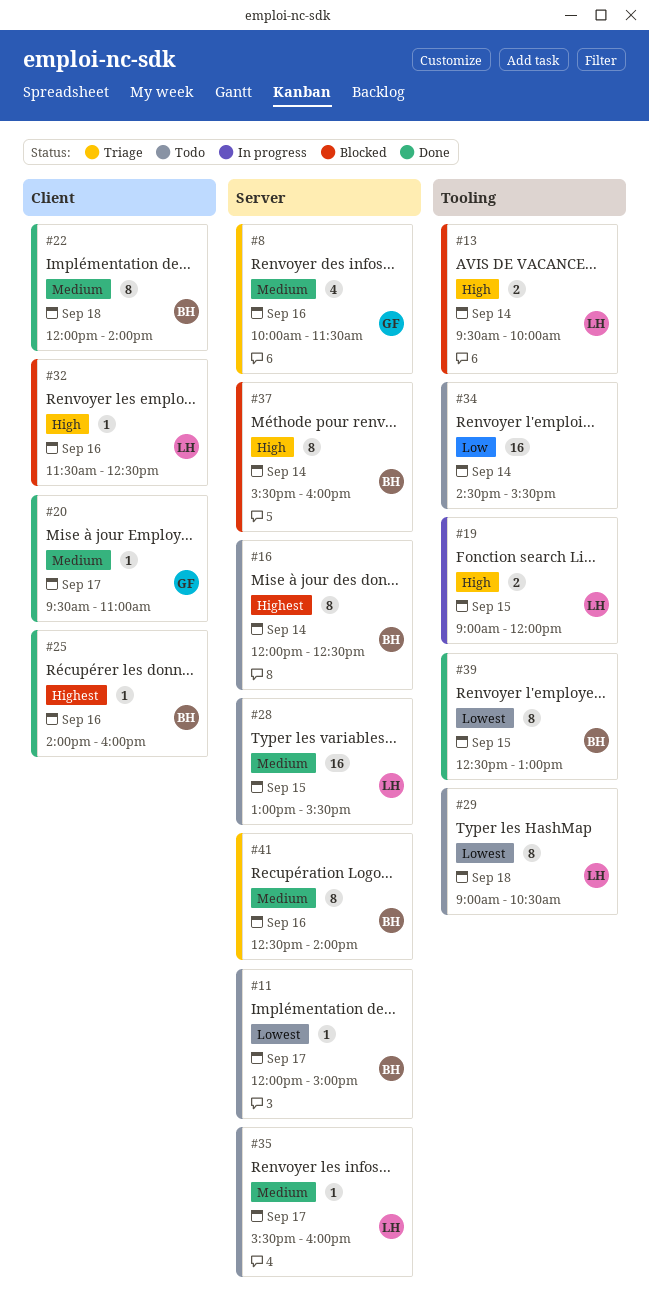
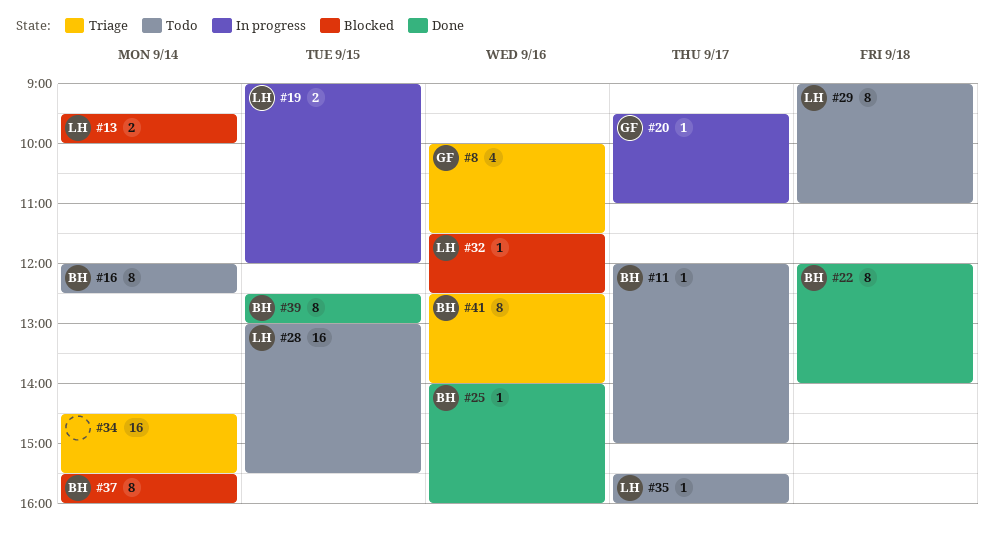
#20, status: Done -> In progress
#29, ends: 10:30 -> 11:00
#34, status: Todo -> Triage

